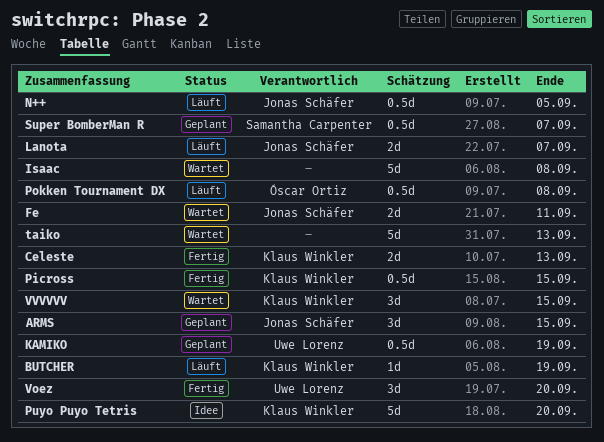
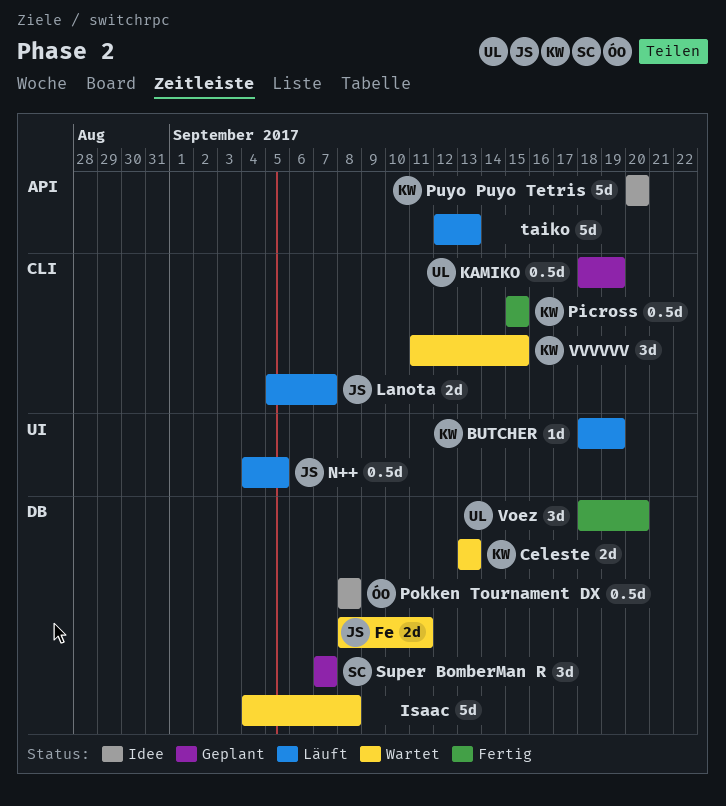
ARMS: present -> none
Celeste, status: Fertig -> Wartet
Pokken Tournament DX, status: Läuft -> Idee
Super BomberMan R, estimate: 0.5d -> 3d
taiko, status: Wartet -> Läuft

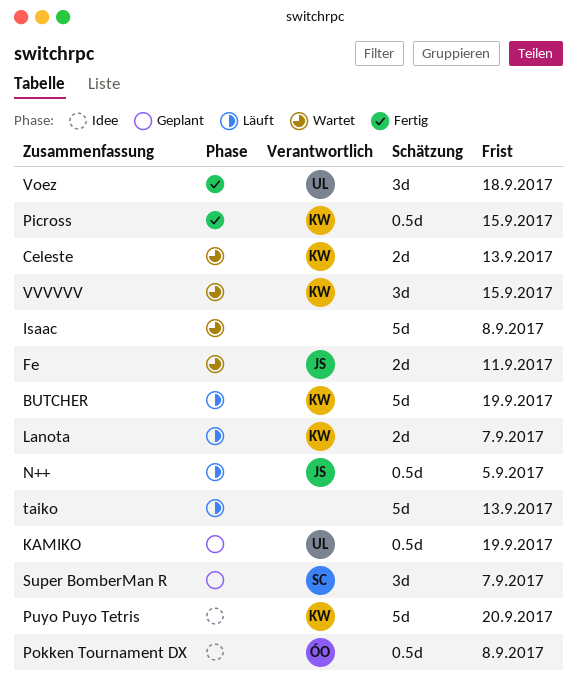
BUTCHER, estimate: 1d -> 5d
Lanota, owner: JS -> KW
Voez, due: Sep 20 -> Sep 18

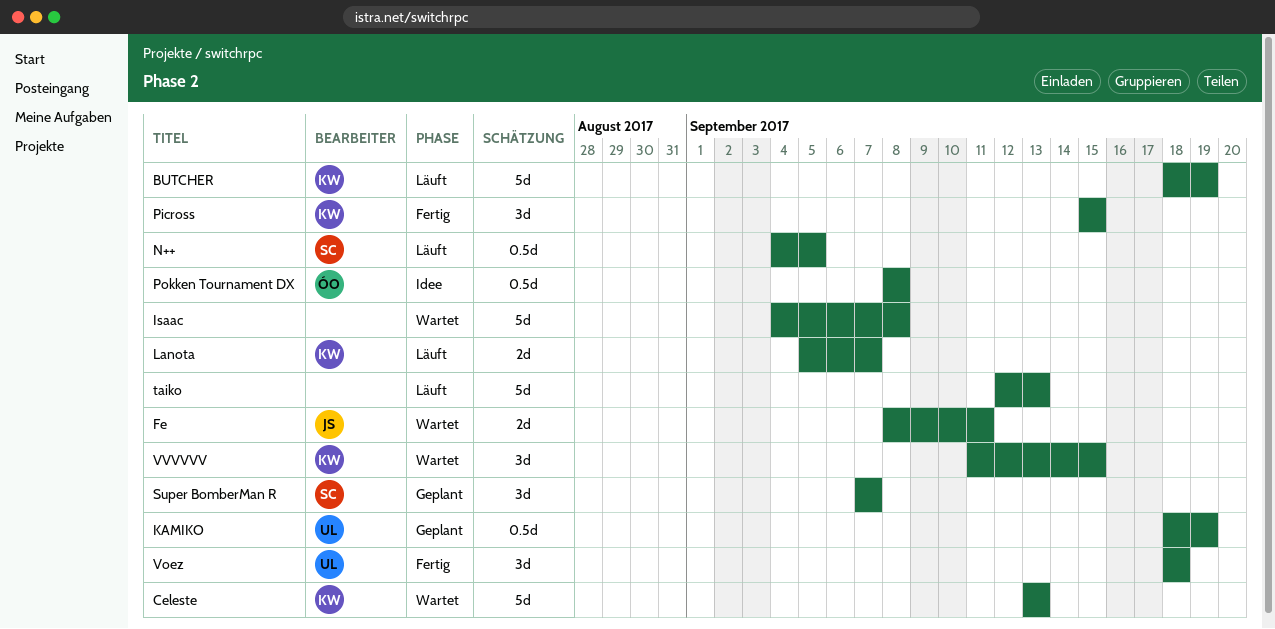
Celeste, estimate: 2d -> 5d
N++, owner: JS -> SC
Picross, estimate: 0.5d -> 3d
Puyo Puyo Tetris: present -> none

